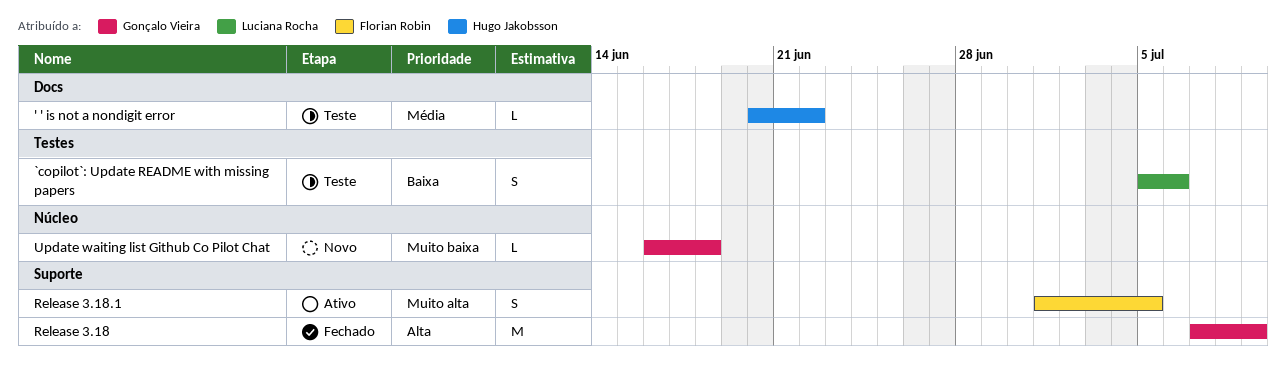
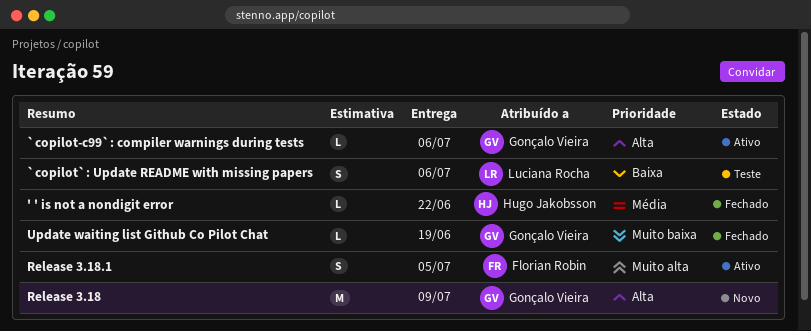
' ' is not a nondigit error, status: Teste -> Fechado
`copilot-c99`: compiler warnings during tests: none -> present
Release 3.18, status: Fechado -> Novo
Update waiting list Github Co Pilot Chat, status: Novo -> Fechado
Update waiting list Github Co Pilot Chat, due: Jun 18 -> Jun 19

